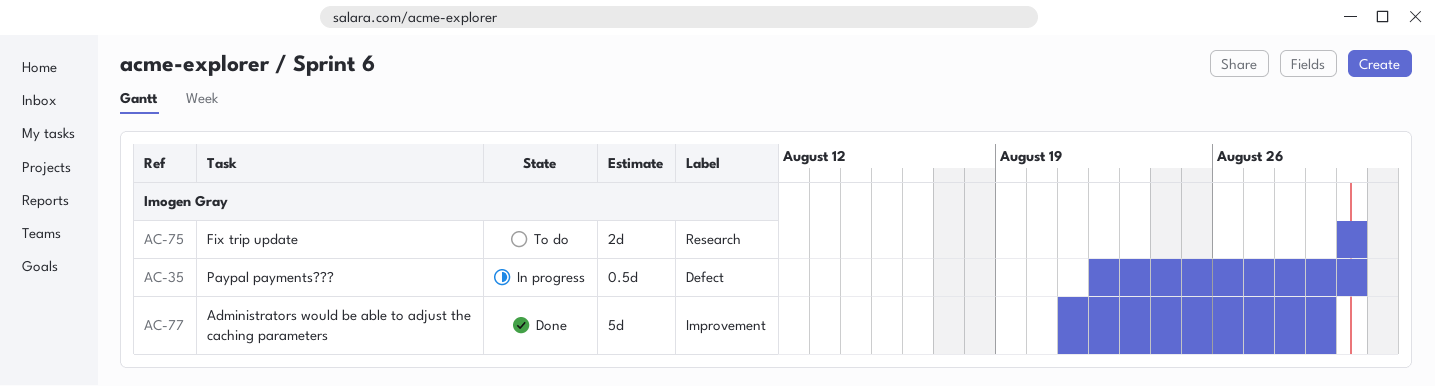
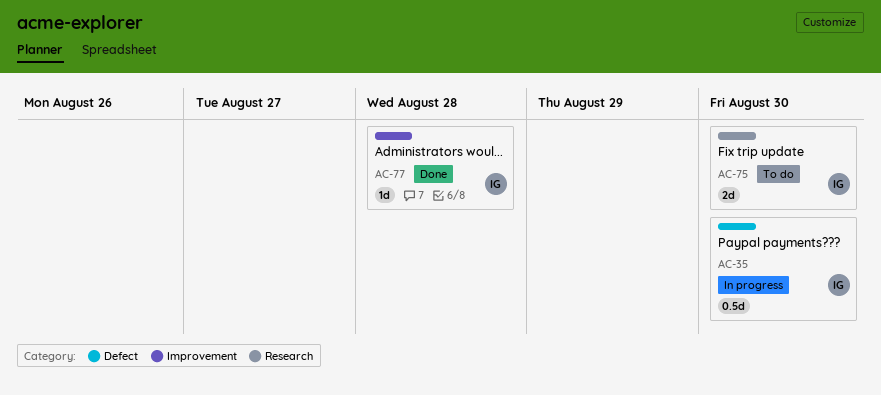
AC-77, estimate: 5d -> 1d
AC-77, due: Aug 29 -> Aug 28

